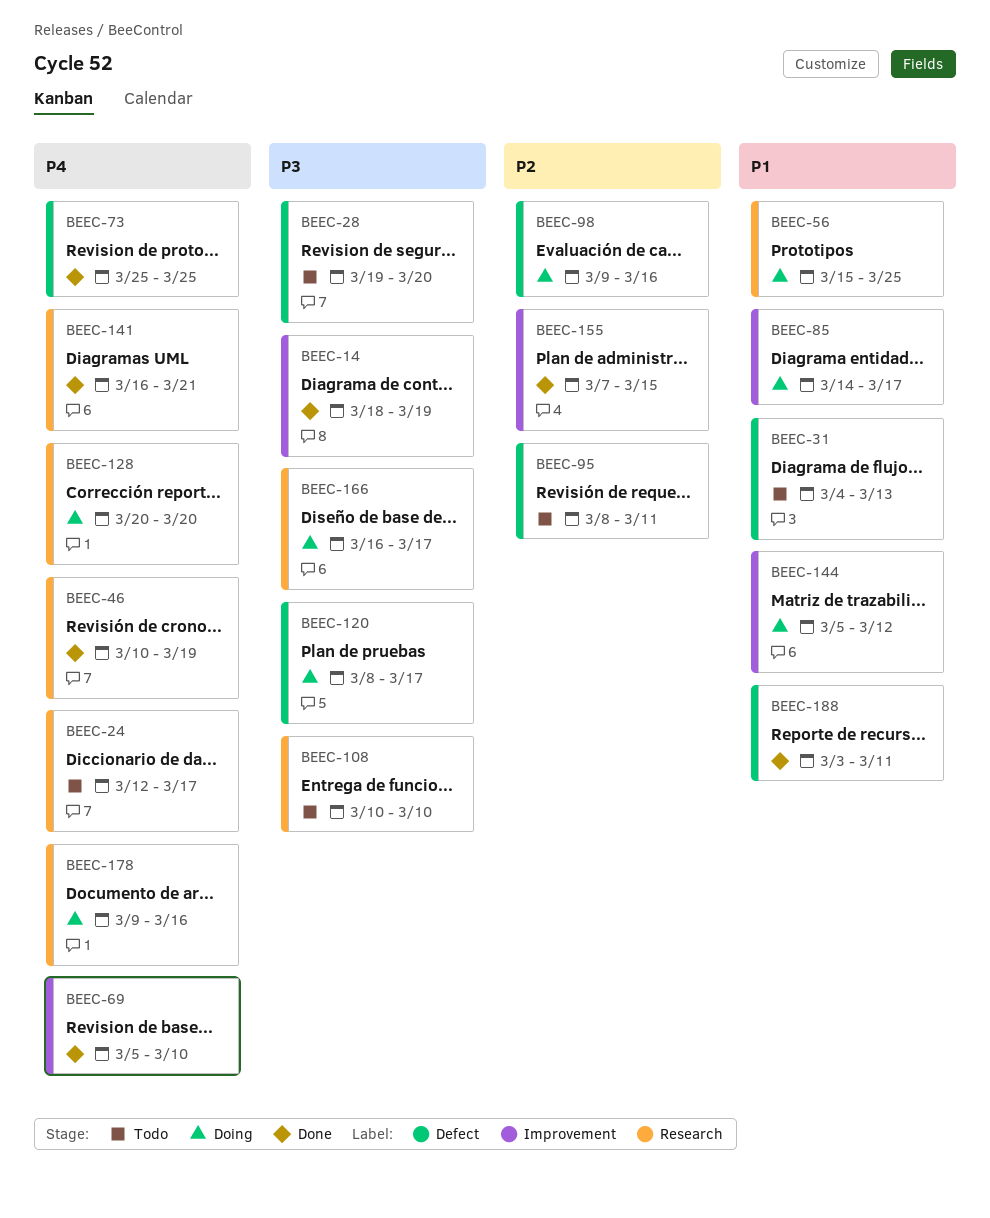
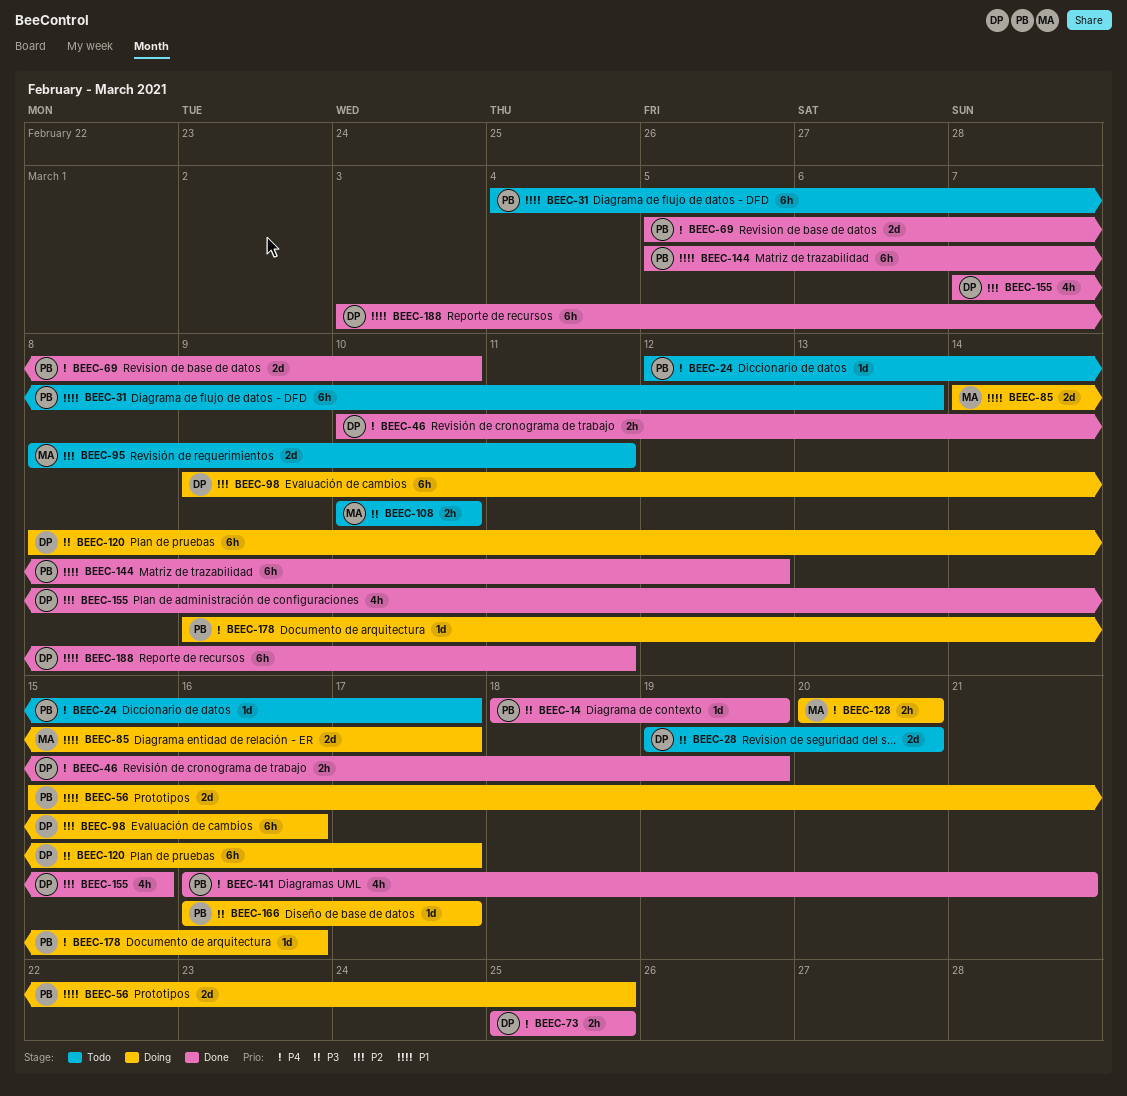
BEEC-144, status: Doing -> Done

